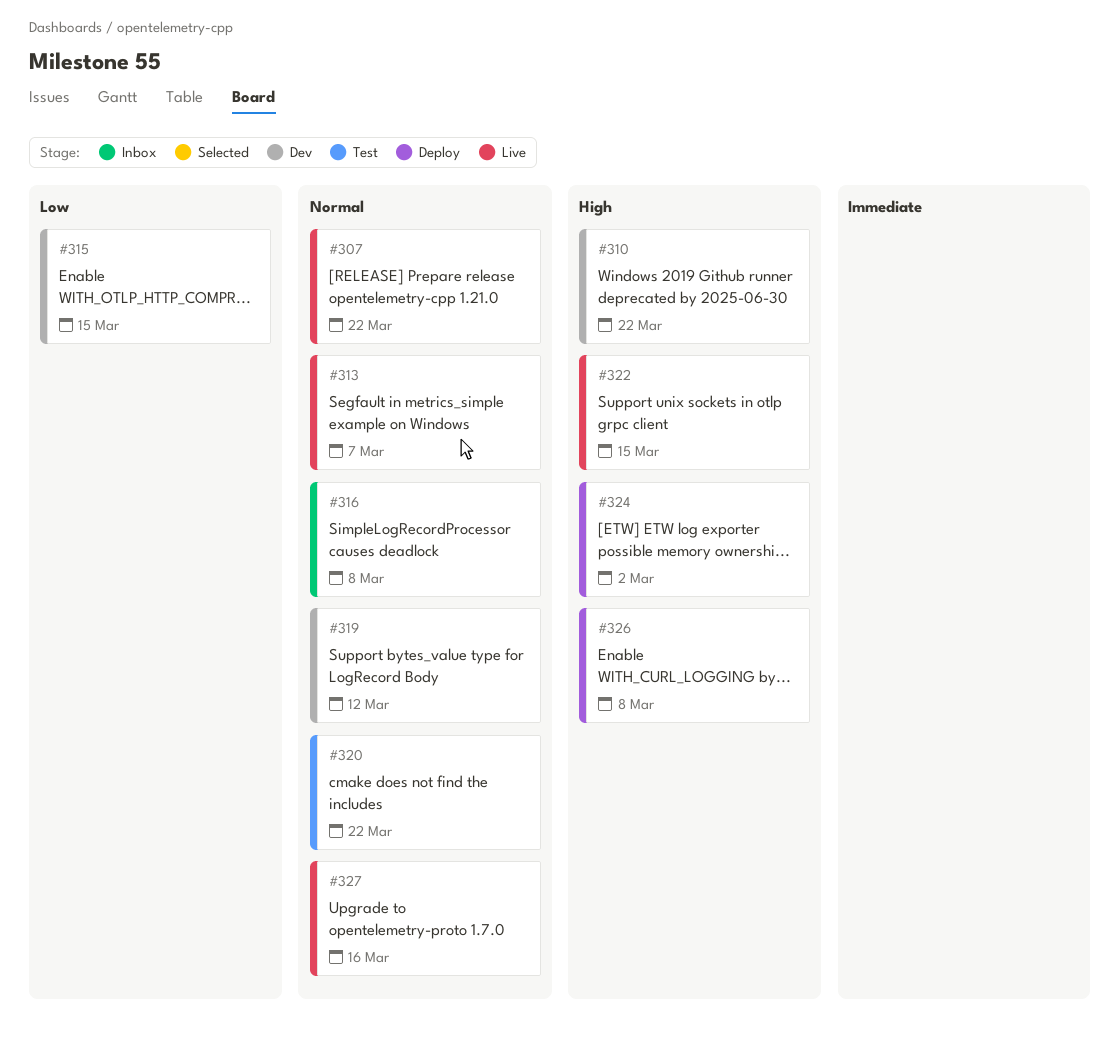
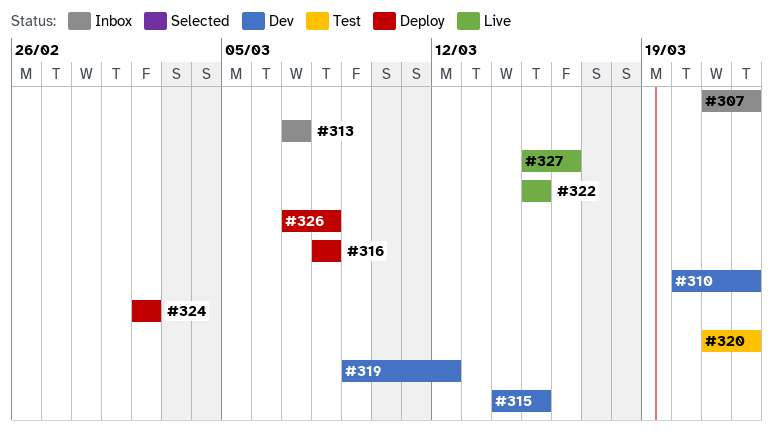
#307, status: Live -> Inbox
#313, status: Live -> Inbox
#316, status: Inbox -> Deploy

